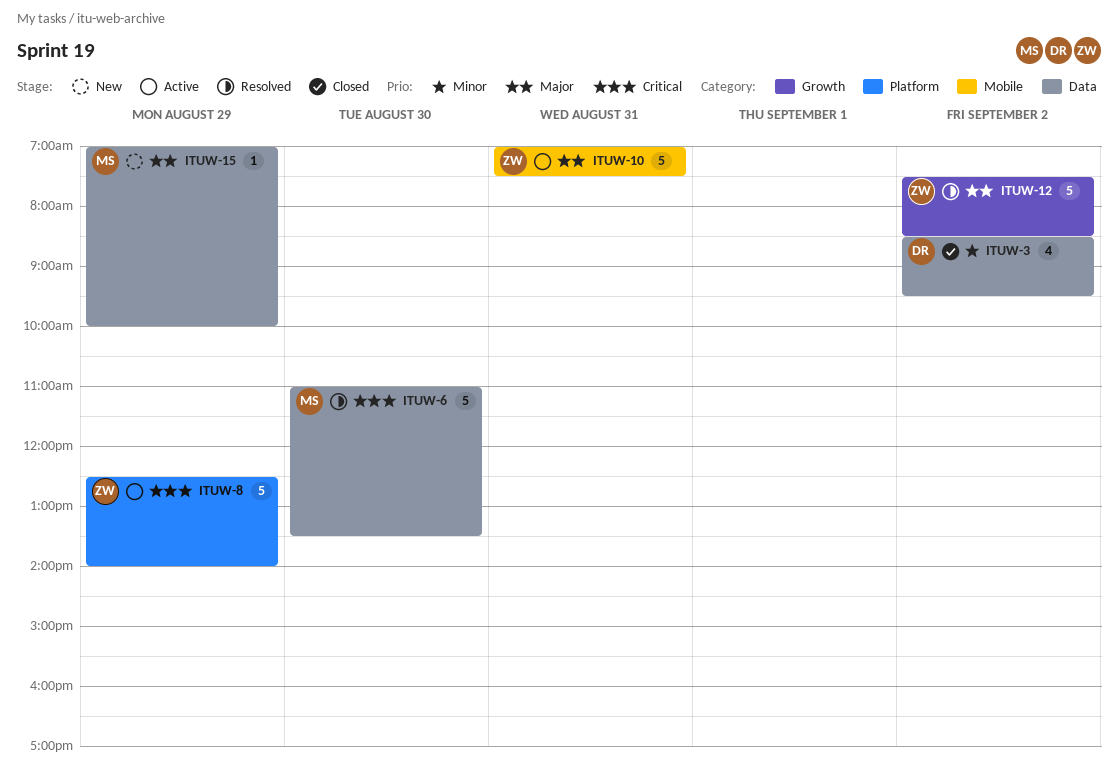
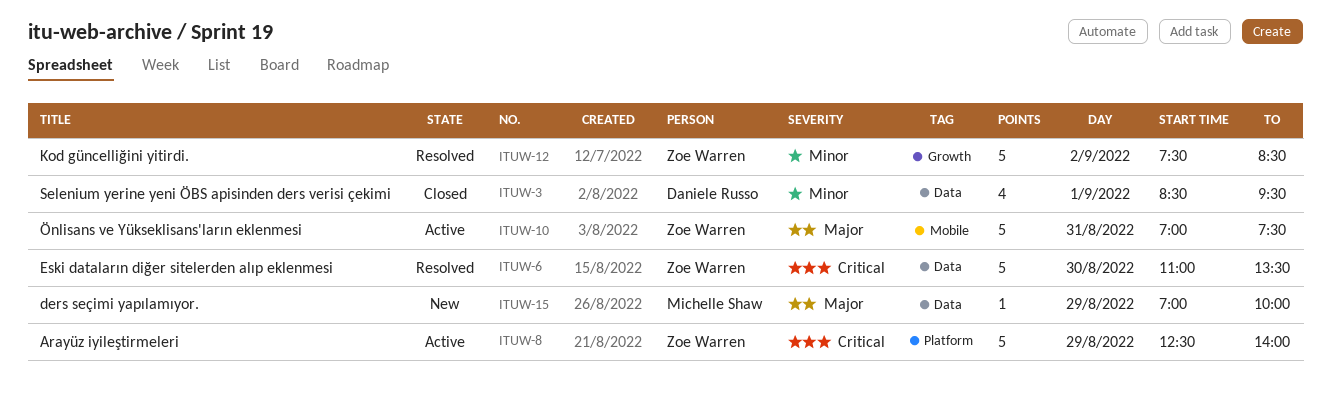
ITUW-3, day: Sep 2 -> Sep 1
ITUW-6, owner: Michelle Shaw -> Zoe Warren
ITUW-12, priority: Major -> Minor

